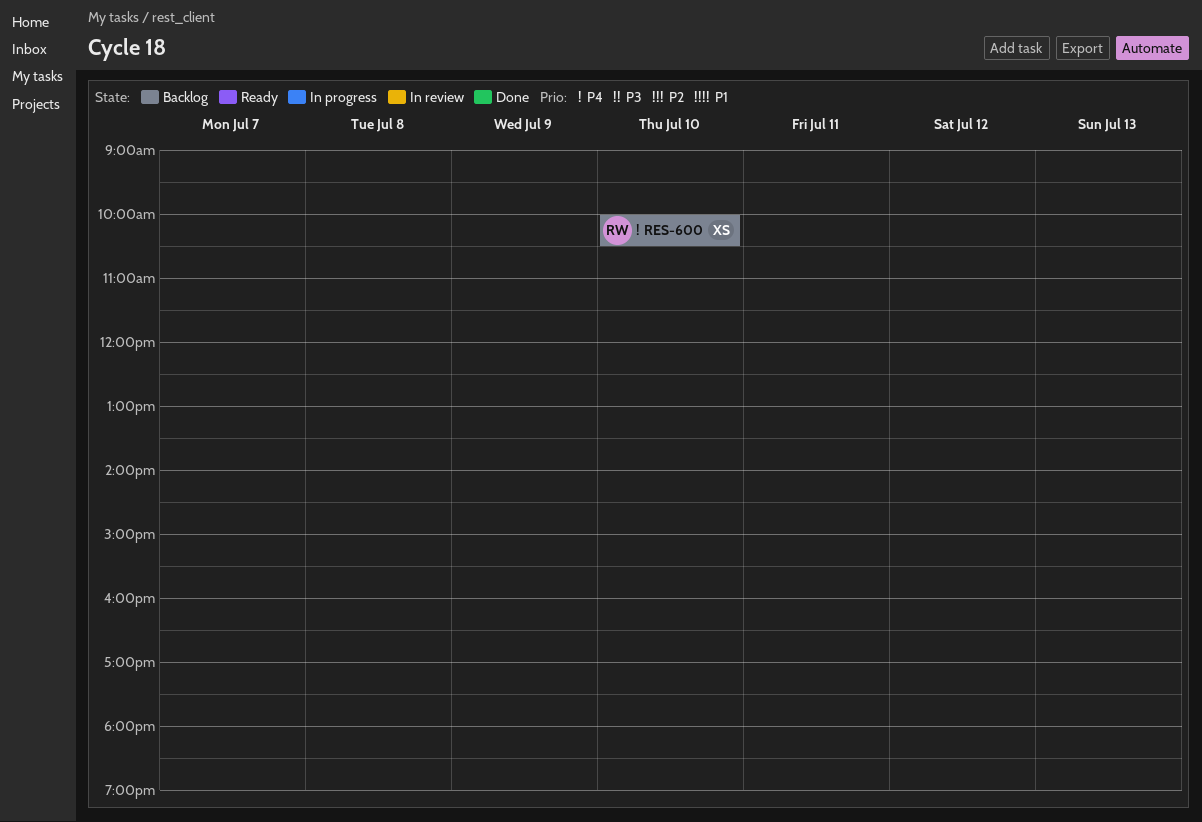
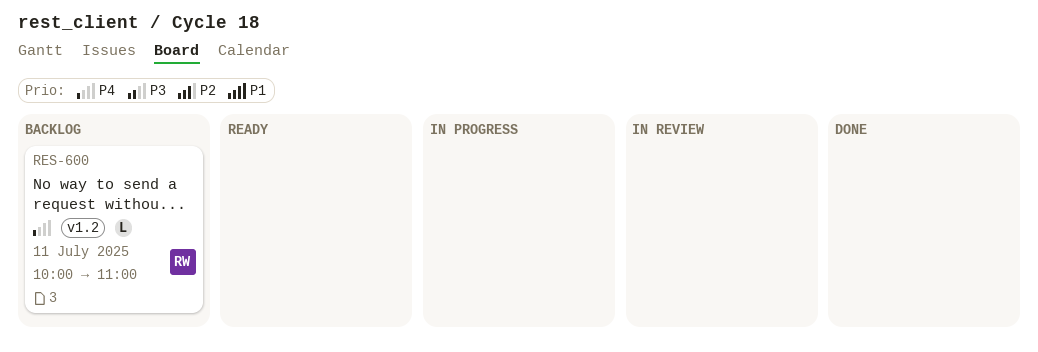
RES-600, estimate: XS -> L
RES-600, day: Jul 10 -> Jul 11
RES-600, ends: 10:30 -> 11:00

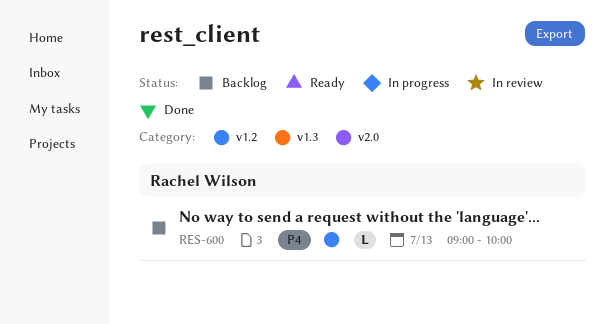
RES-600, day: Jul 11 -> Jul 13
RES-600, begins: 10:00 -> 09:00
RES-600, ends: 11:00 -> 10:00

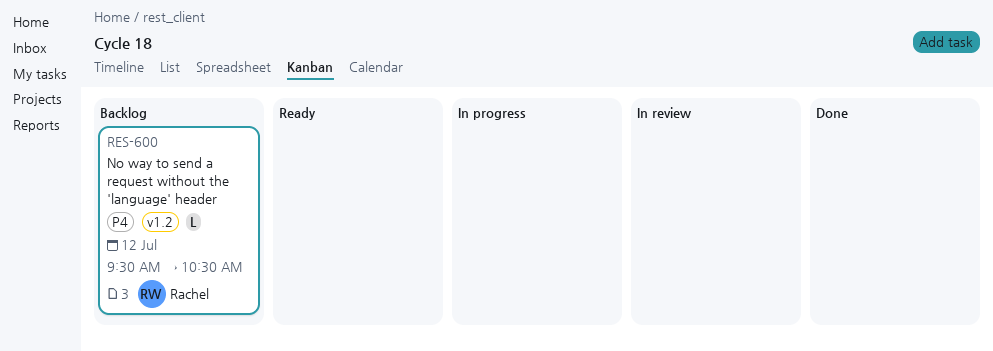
RES-600, day: Jul 13 -> Jul 12
RES-600, begins: 09:00 -> 09:30
RES-600, ends: 10:00 -> 10:30

